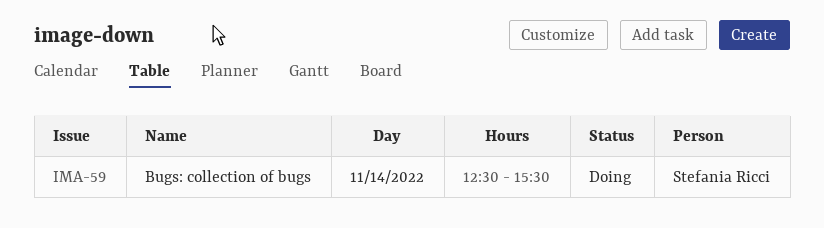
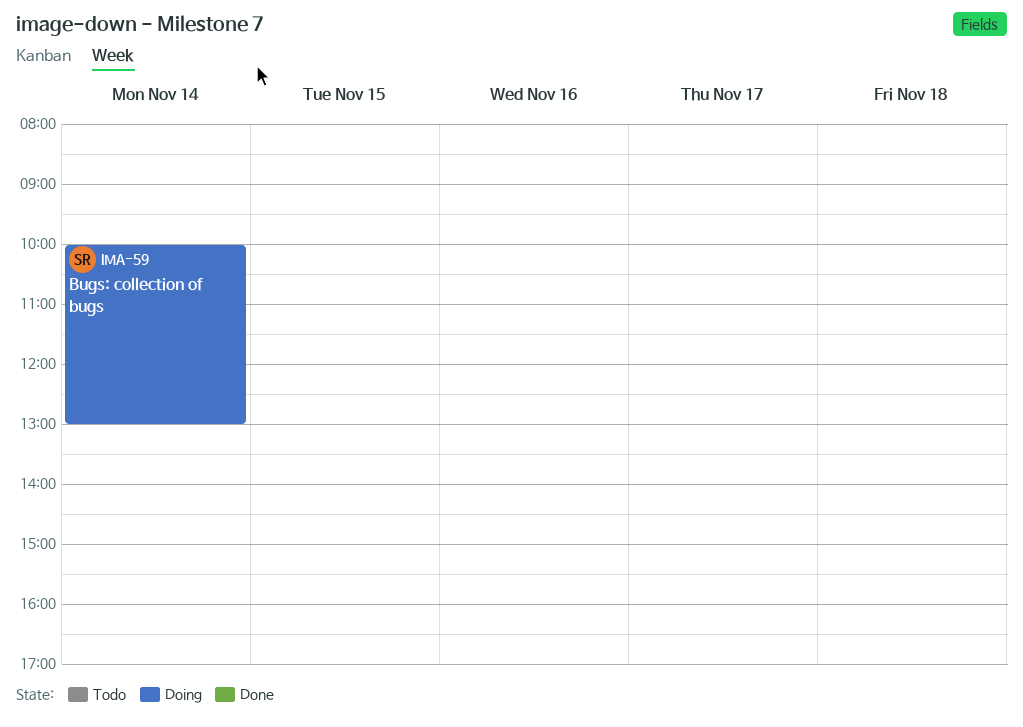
IMA-59, begins: 12:30 -> 10:00
IMA-59, ends: 15:30 -> 13:00

